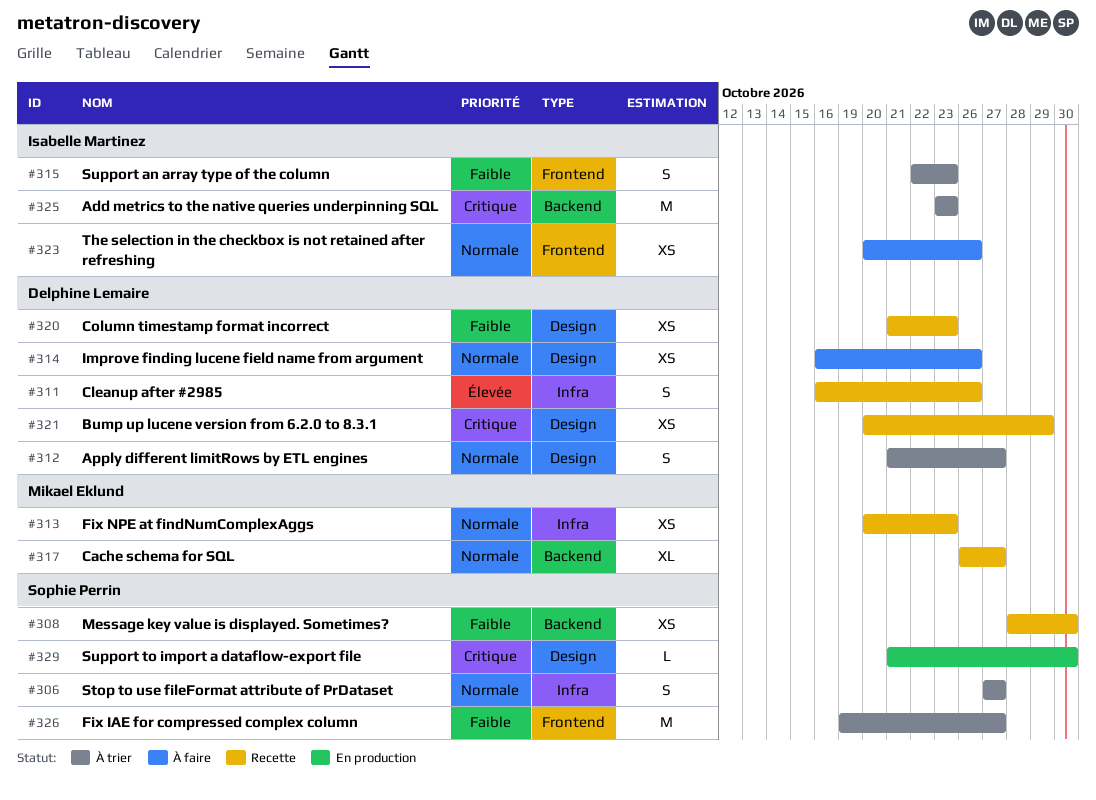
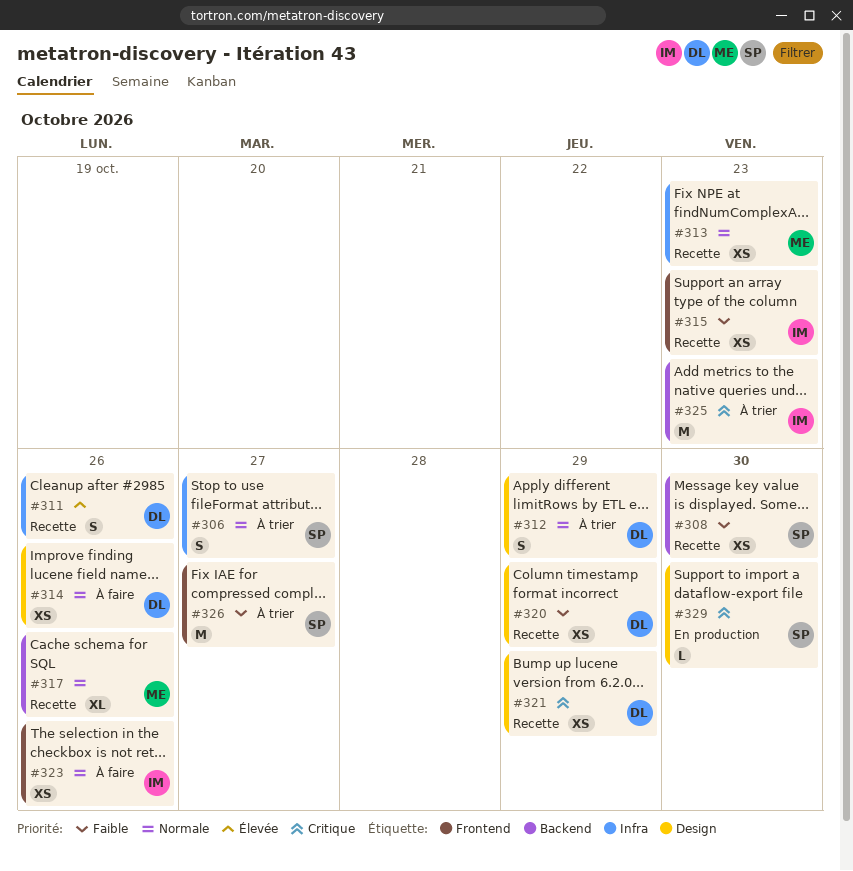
#312, due: Oct 27 -> Oct 29
#315, status: À trier -> Recette
#315, estimate: S -> XS
#317, due: Oct 27 -> Oct 26
#320, due: Oct 23 -> Oct 29

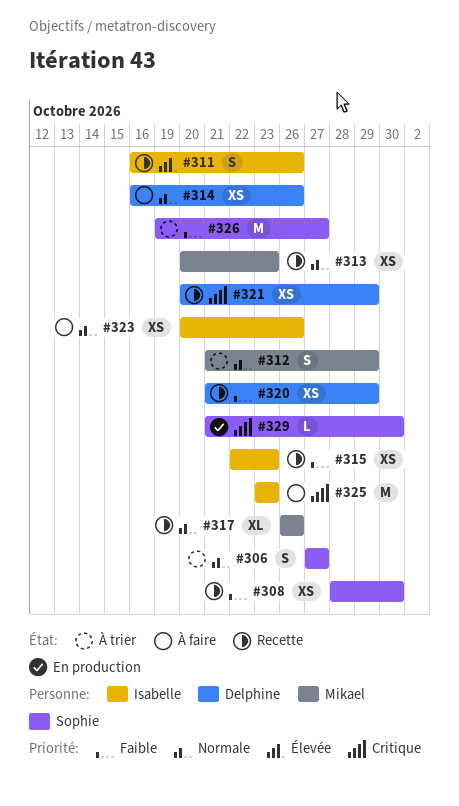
#311, owner: Delphine -> Isabelle
#312, owner: Delphine -> Mikael
#325, status: À trier -> À faire

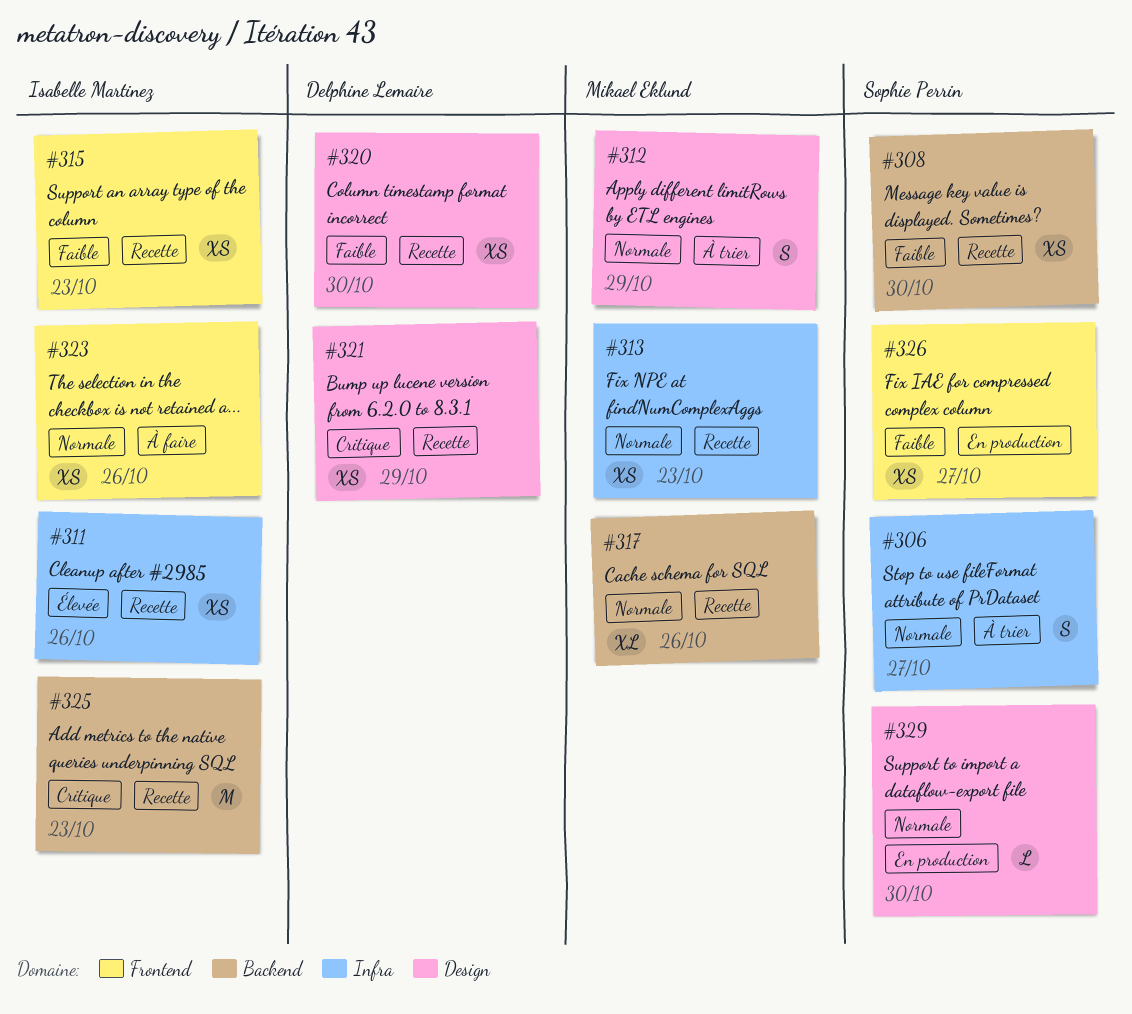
#311, estimate: S -> XS
#314: present -> none
#320, due: Oct 29 -> Oct 30
#325, status: À faire -> Recette
#326, status: À trier -> En production
#326, estimate: M -> XS
#329, priority: Critique -> Normale

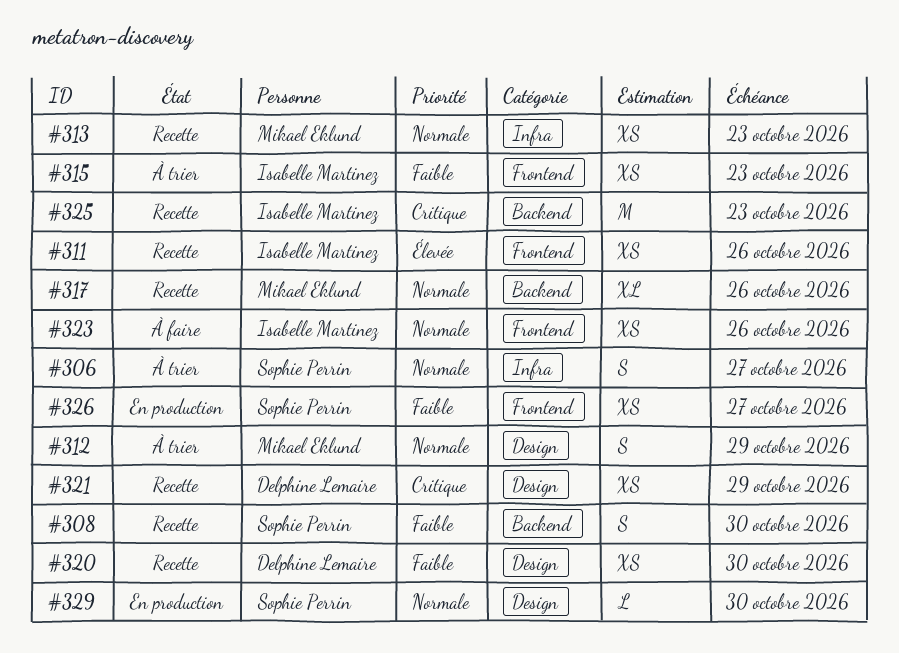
#308, estimate: XS -> S
#311, label: Infra -> Frontend
#315, status: Recette -> À trier

